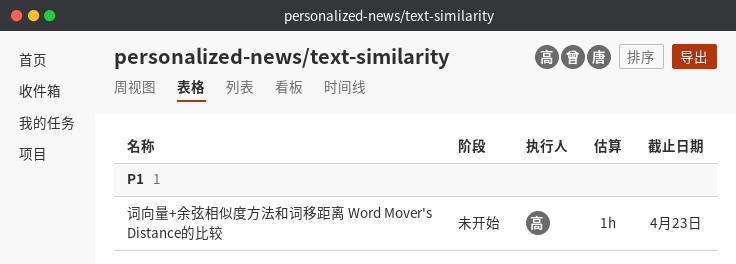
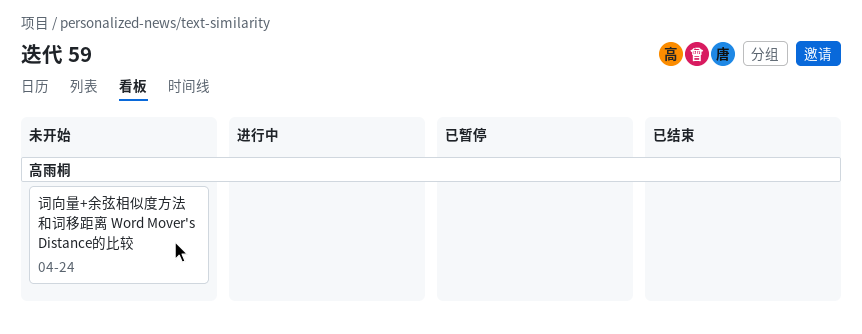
词向量+余弦相似度方法和词移距离 Word Mover's Distance的比较, due: Apr 23 -> Apr 24

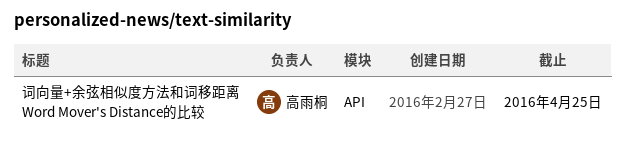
词向量+余弦相似度方法和词移距离 Word Mover's Distance的比较, due: Apr 24 -> Apr 25

